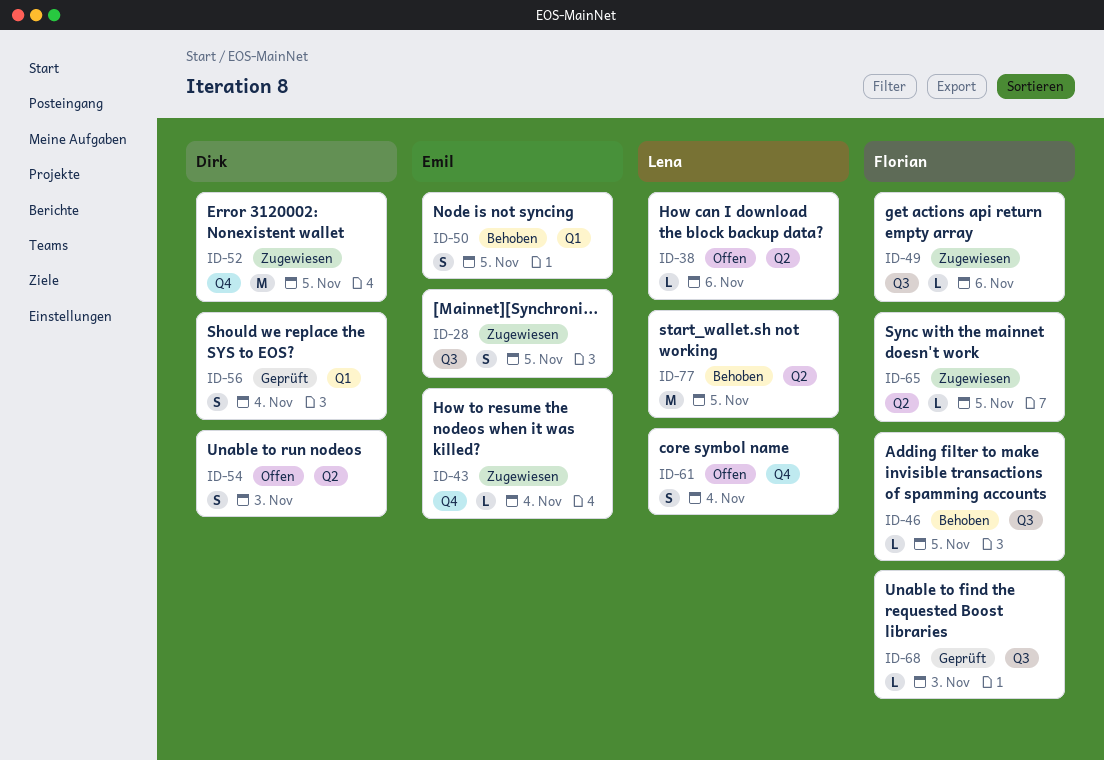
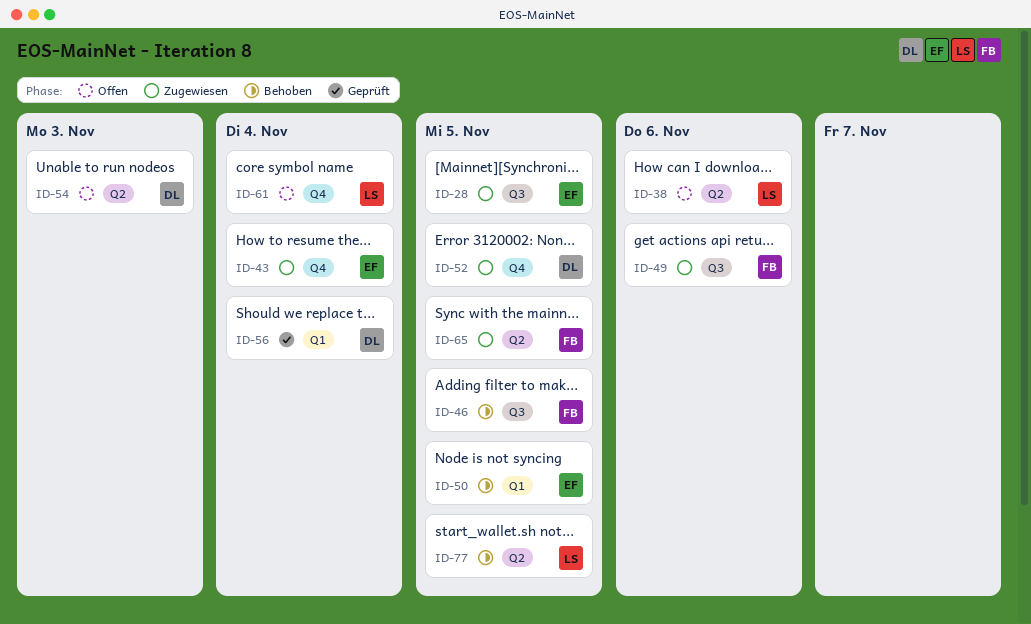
ID-68: present -> none

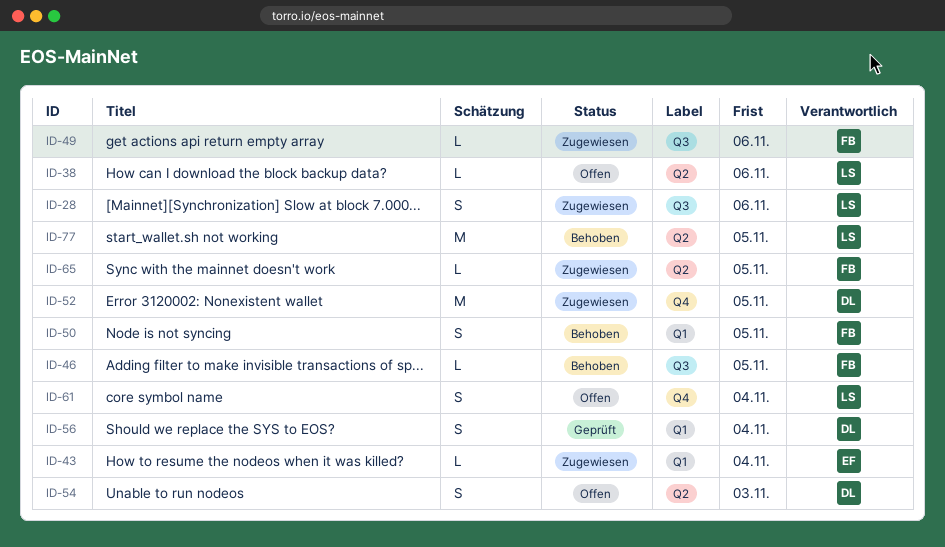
ID-28, owner: EF -> LS
ID-28, due: Nov 5 -> Nov 6
ID-43, label: Q4 -> Q1
ID-50, owner: EF -> FB

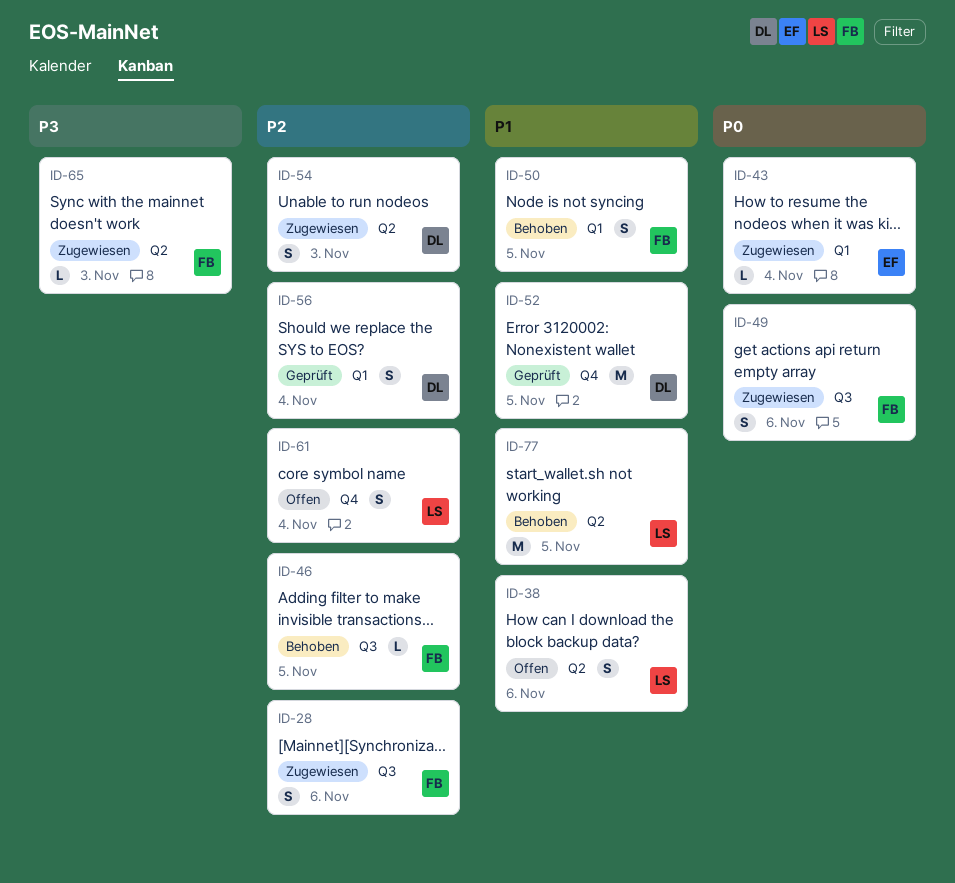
ID-28, owner: LS -> FB
ID-38, estimate: L -> S
ID-49, estimate: L -> S
ID-52, status: Zugewiesen -> Geprüft
ID-54, status: Offen -> Zugewiesen
ID-65, due: Nov 5 -> Nov 3

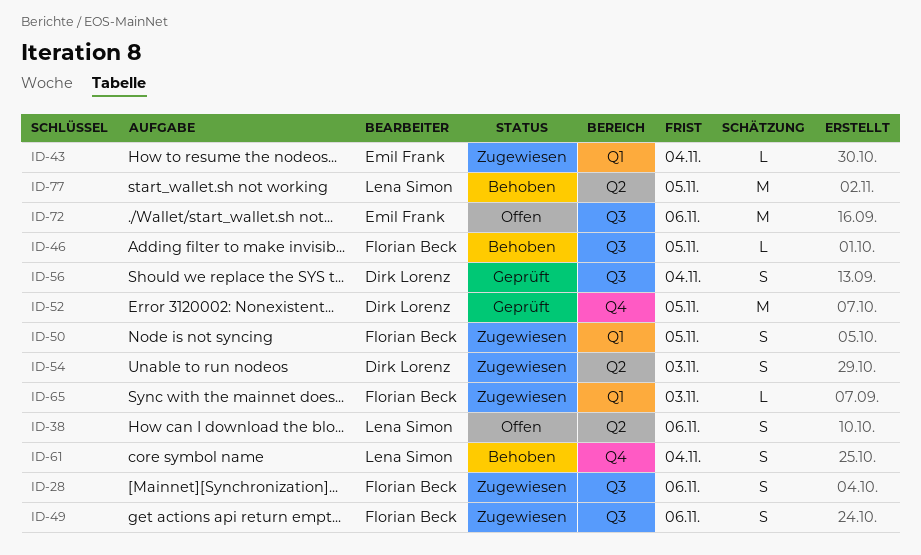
ID-50, status: Behoben -> Zugewiesen
ID-56, label: Q1 -> Q3
ID-61, status: Offen -> Behoben
ID-65, label: Q2 -> Q1
ID-72: none -> present

